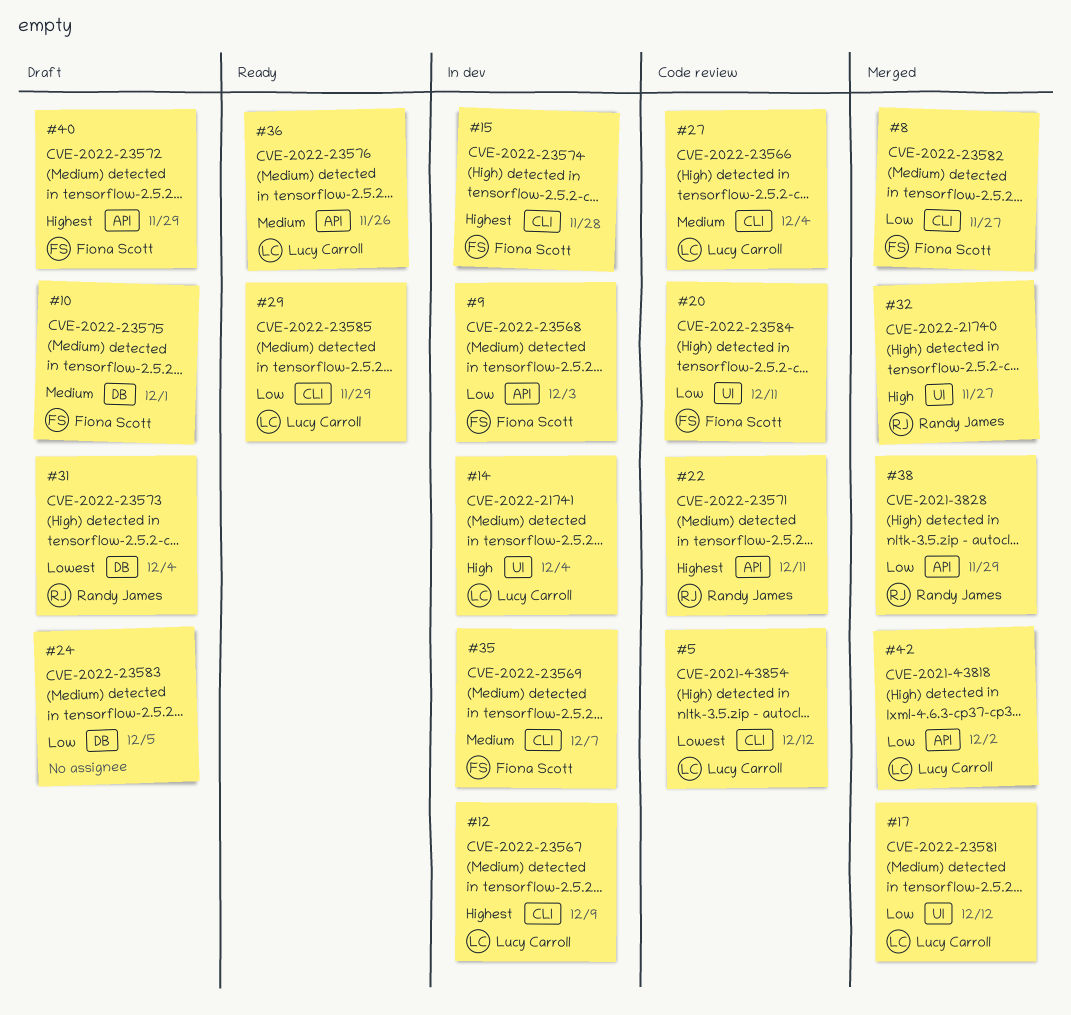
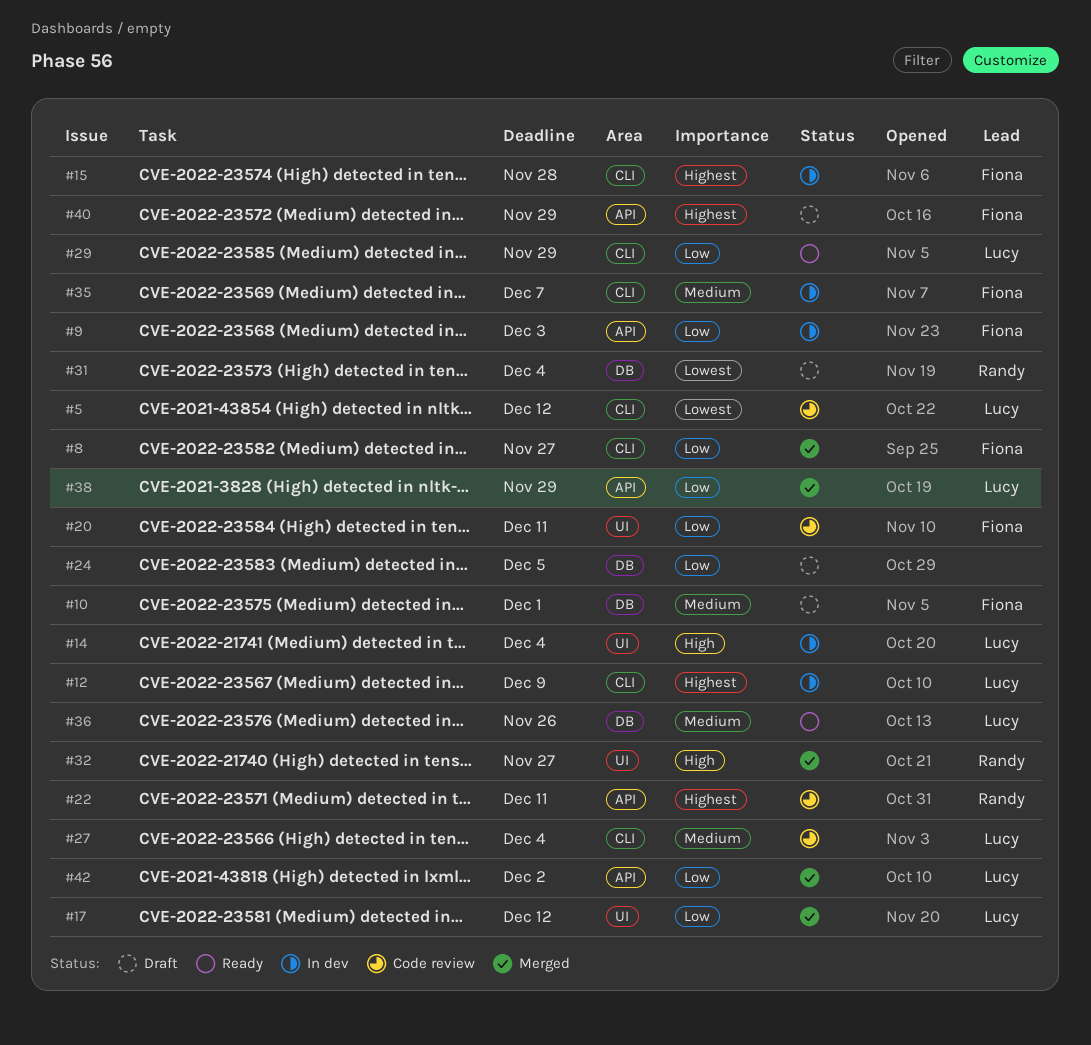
#36, label: API -> DB
#38, owner: Randy James -> Lucy Carroll

